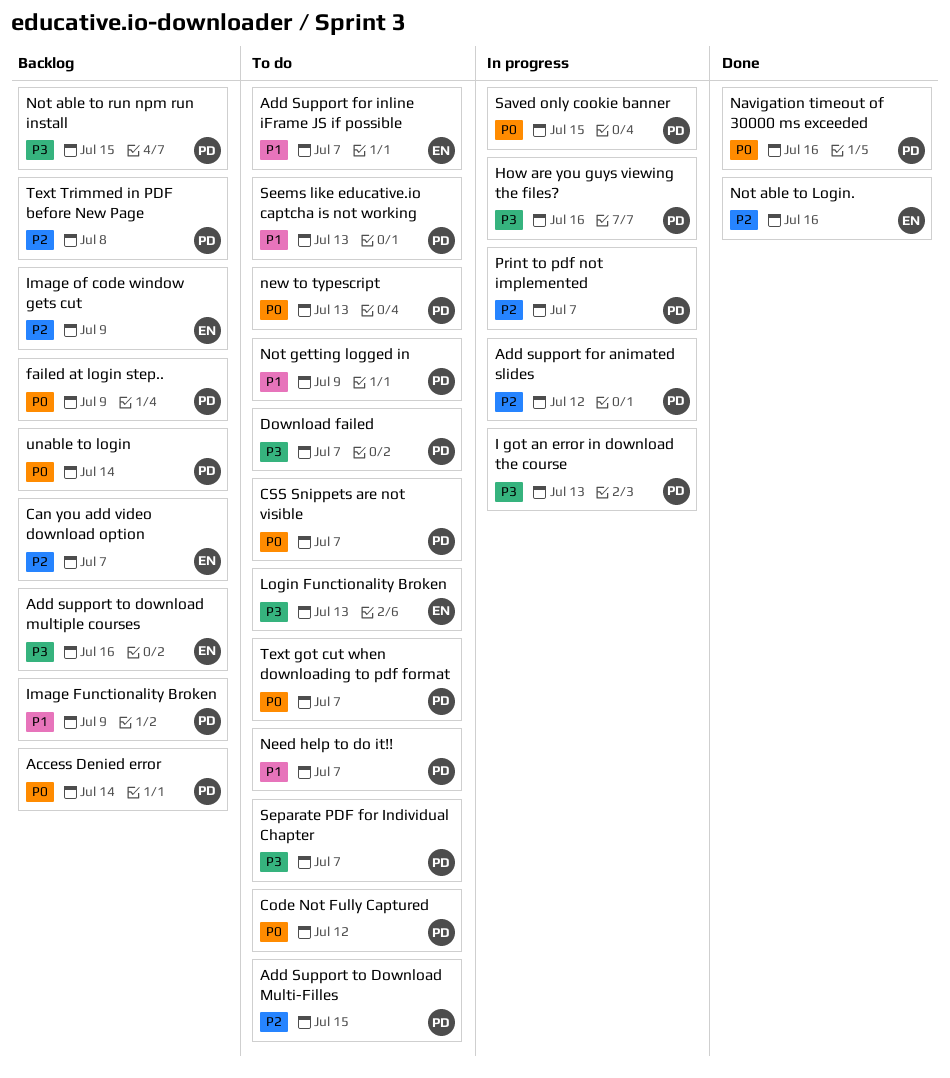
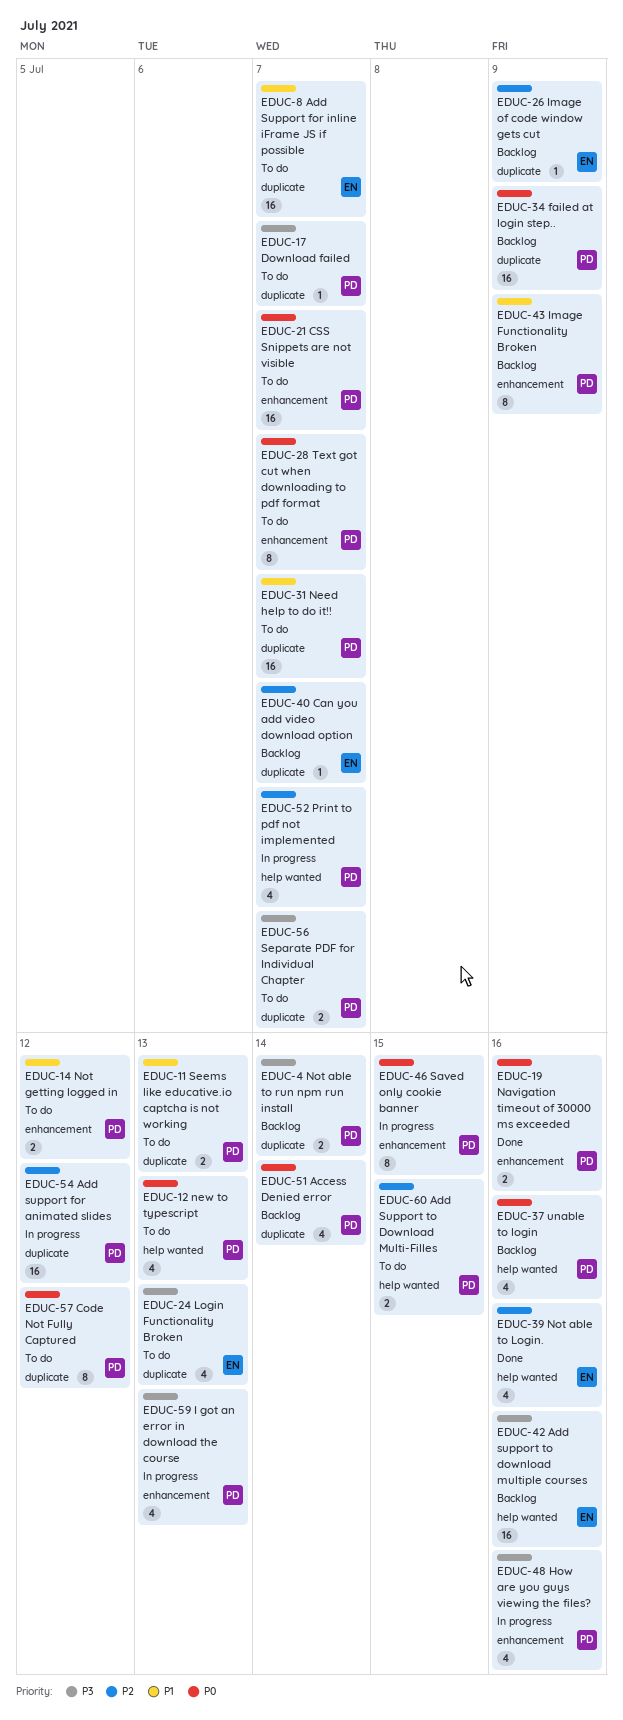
Not able to run npm run install, due: Jul 15 -> Jul 14
Not getting logged in, due: Jul 9 -> Jul 12
Text Trimmed in PDF before New Page: present -> none
unable to login, due: Jul 14 -> Jul 16

